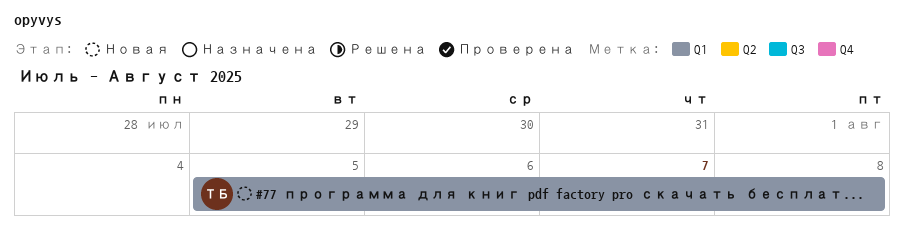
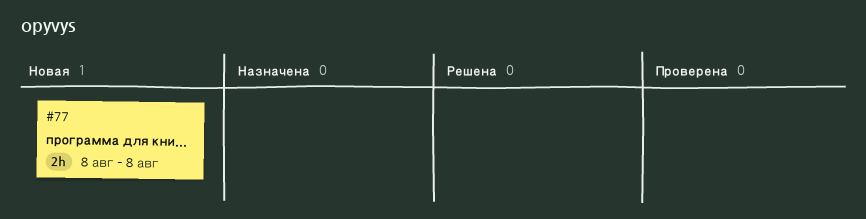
#77, start: Aug 5 -> Aug 8

